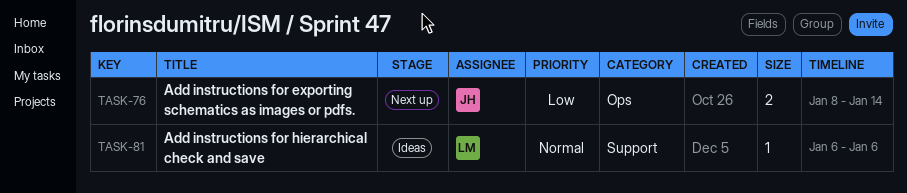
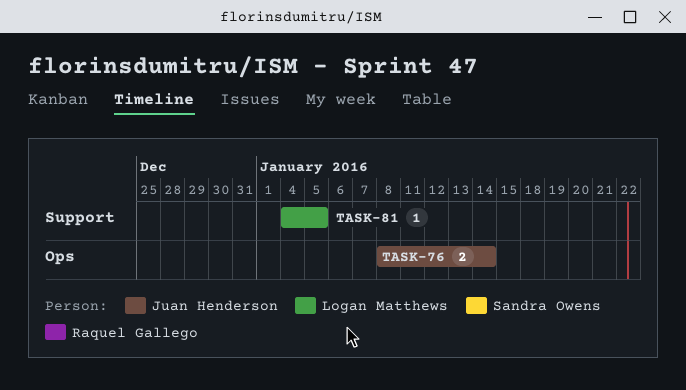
TASK-81, start: Jan 6 -> Jan 4
TASK-81, due: Jan 6 -> Jan 5

